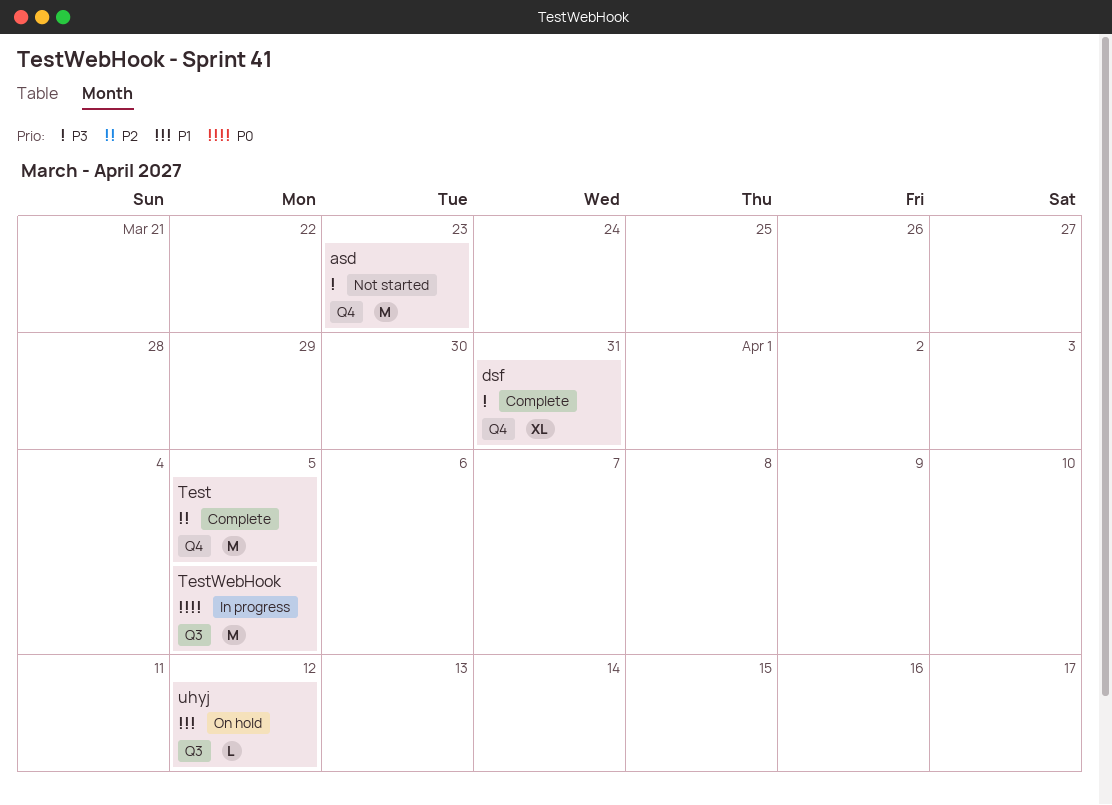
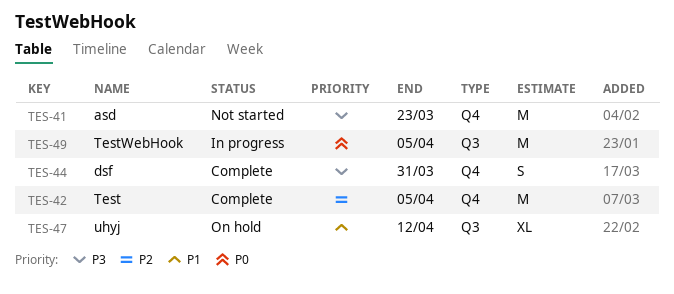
dsf, estimate: XL -> S
uhyj, estimate: L -> XL

